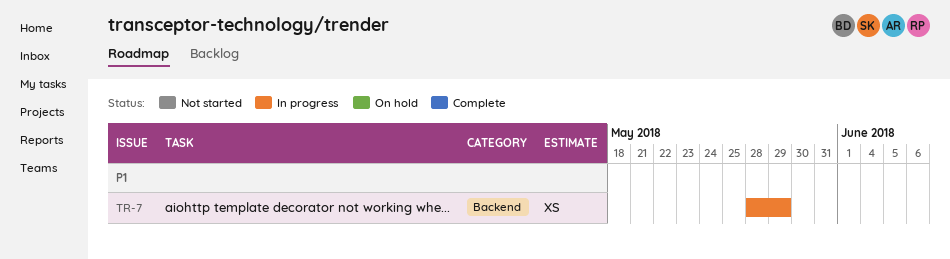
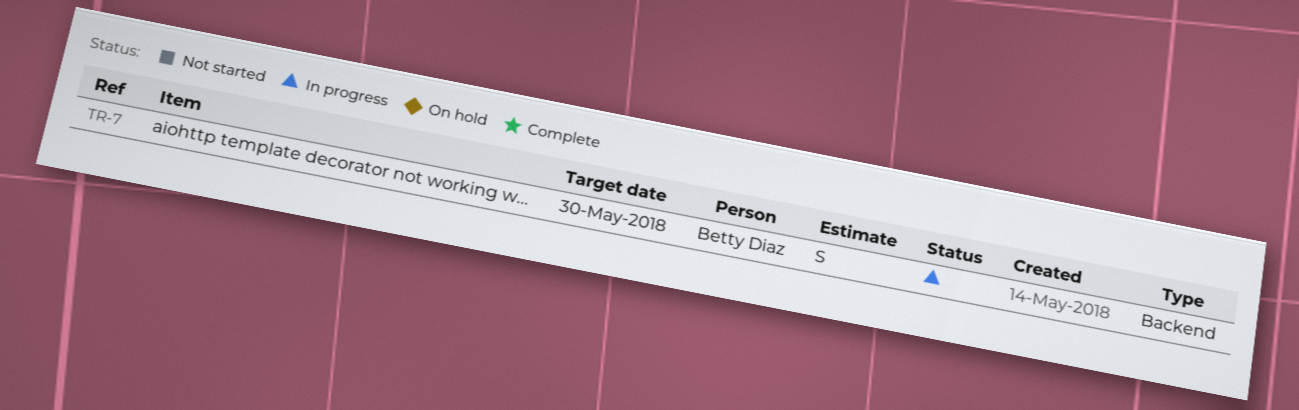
TR-7, estimate: XS -> S
TR-7, due: May 29 -> May 30

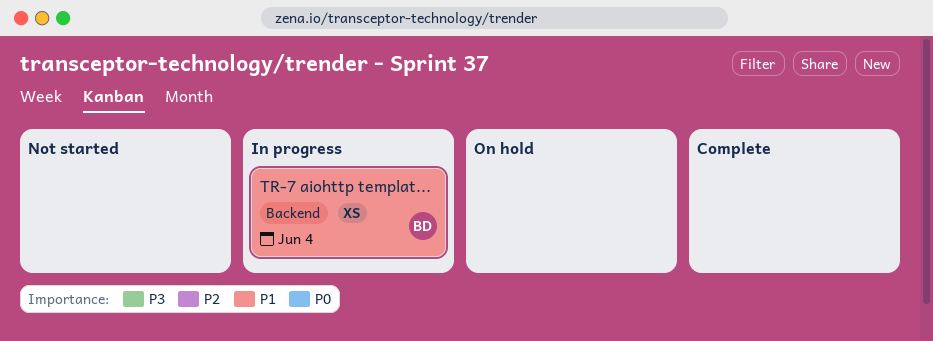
TR-7, estimate: S -> XS
TR-7, due: May 30 -> Jun 4

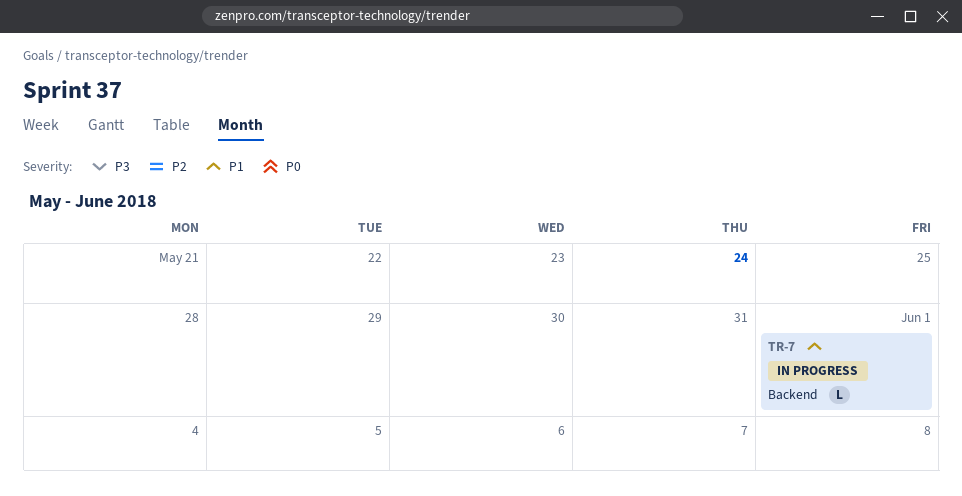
TR-7, estimate: XS -> L
TR-7, due: Jun 4 -> Jun 1

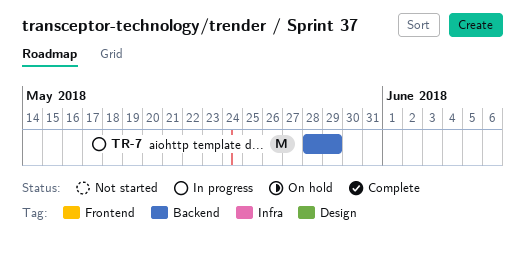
TR-7, estimate: L -> M
TR-7, due: Jun 1 -> May 29

